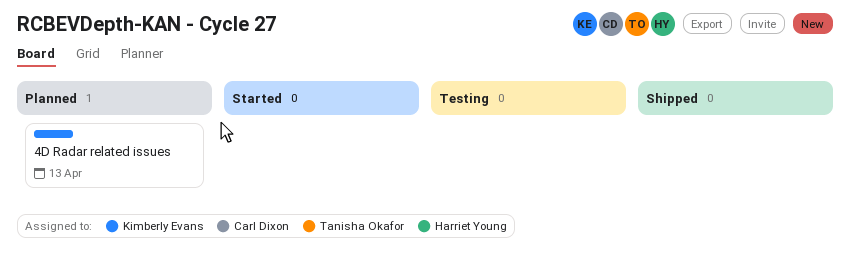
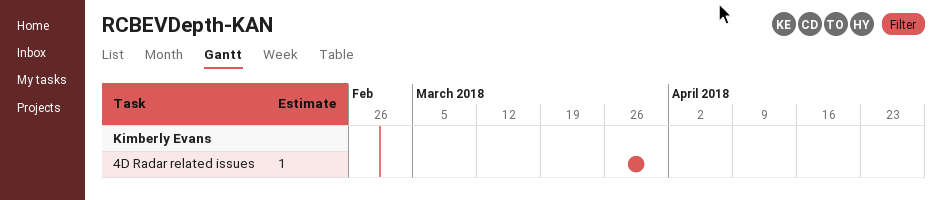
4D Radar related issues, due: Apr 13 -> Mar 30

